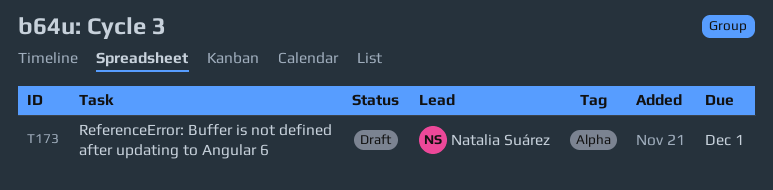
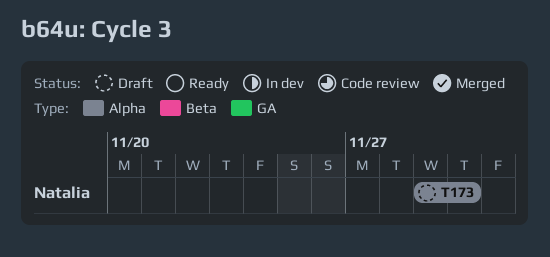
T173, due: Dec 1 -> Nov 30

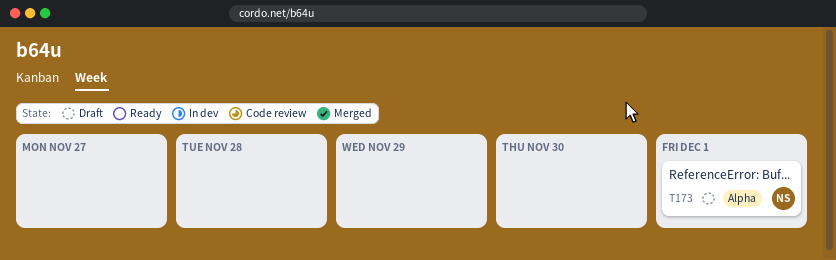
T173, due: Nov 30 -> Dec 1

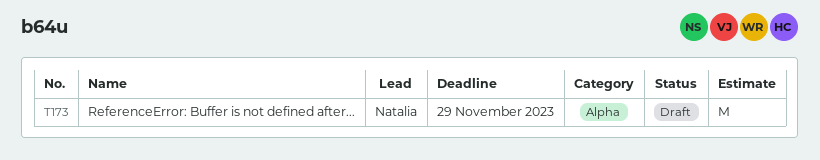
T173, due: Dec 1 -> Nov 29

